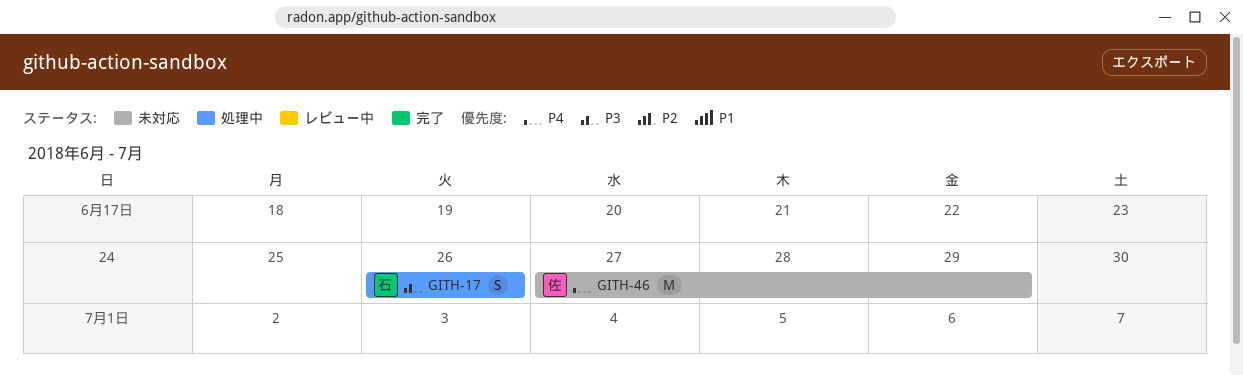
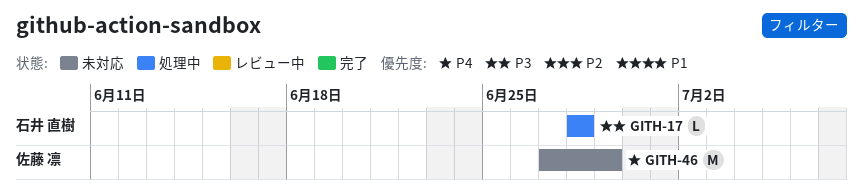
GITH-17, estimate: S -> L
GITH-17, start: Jun 26 -> Jun 28
GITH-17, due: Jun 26 -> Jun 28

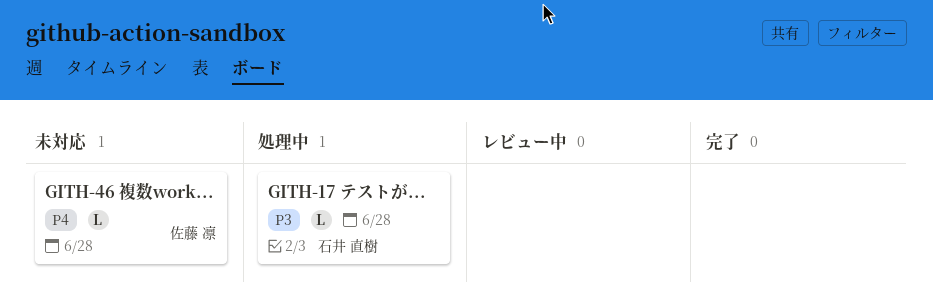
GITH-46, estimate: M -> L
GITH-46, due: Jun 29 -> Jun 28

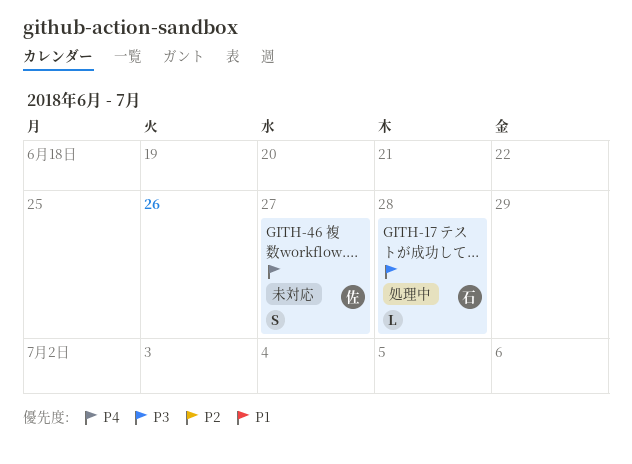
GITH-46, estimate: L -> S
GITH-46, due: Jun 28 -> Jun 27

